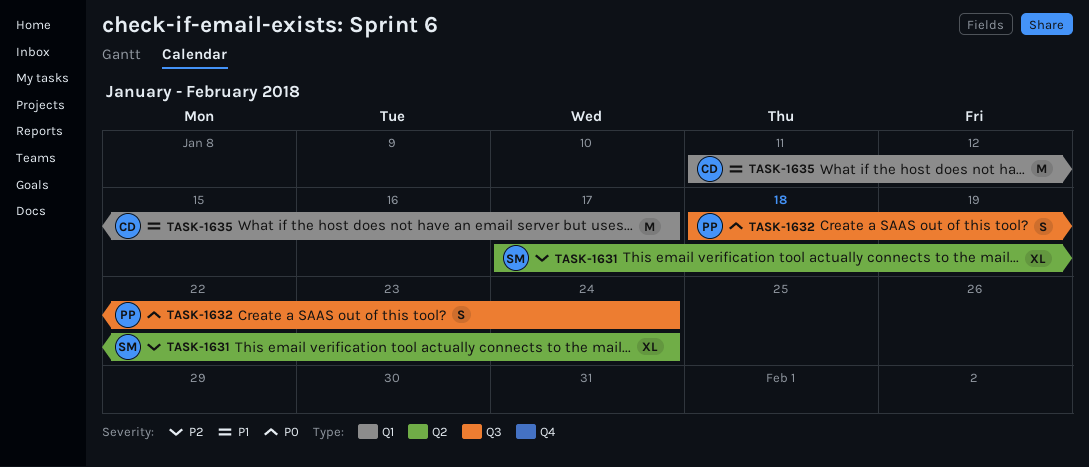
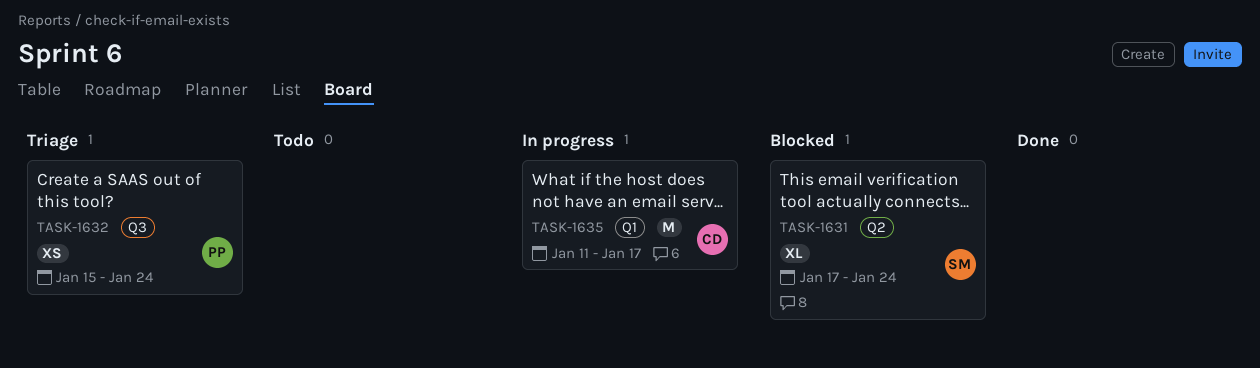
TASK-1632, estimate: S -> XS
TASK-1632, start: Jan 18 -> Jan 15

